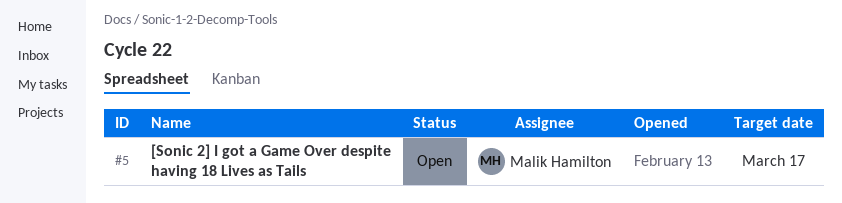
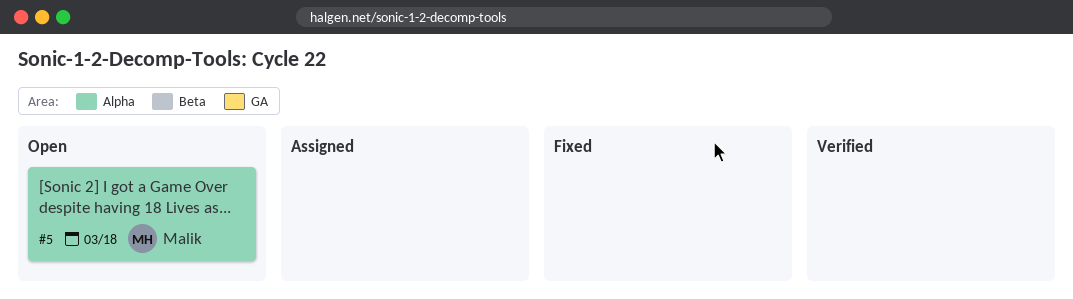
#5, due: Mar 17 -> Mar 18

